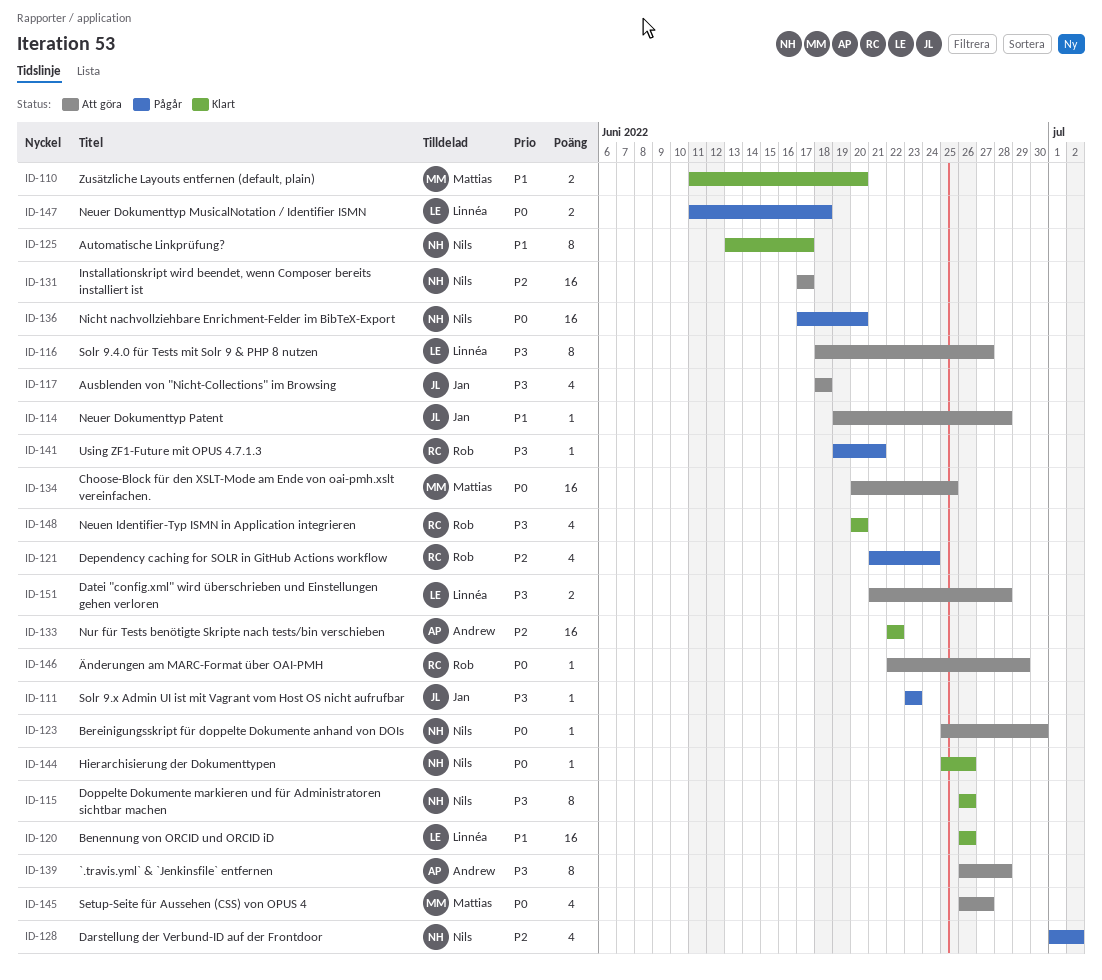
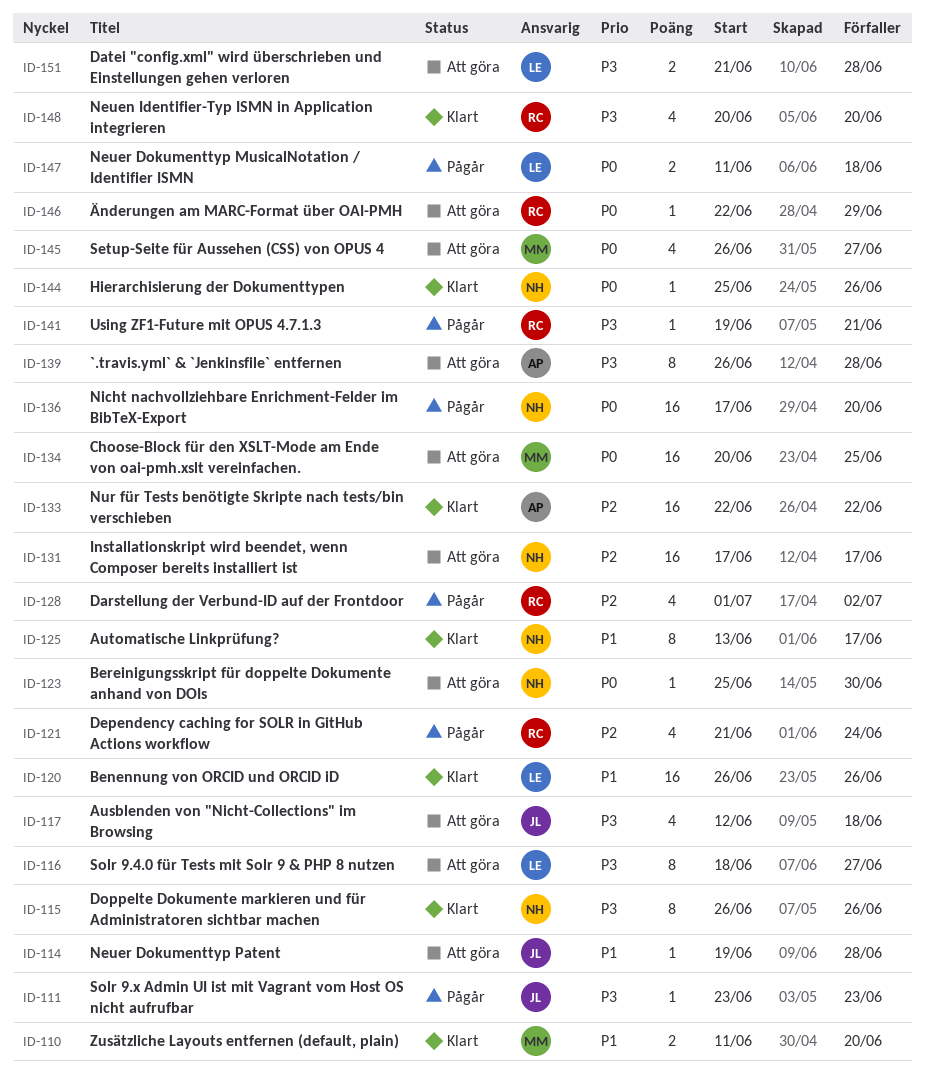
ID-117, start: Jun 18 -> Jun 12
ID-128, owner: Nils -> Rob

